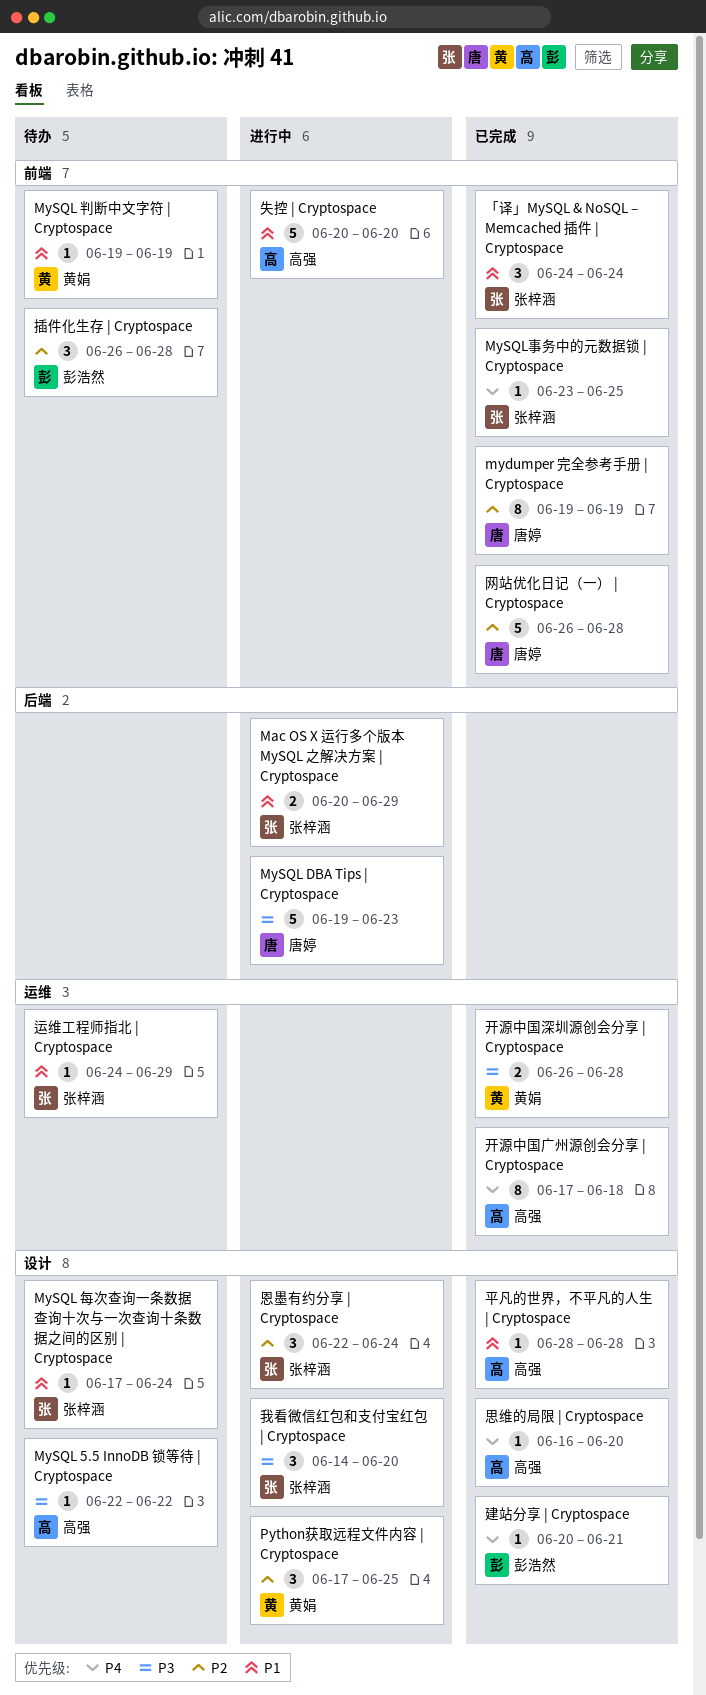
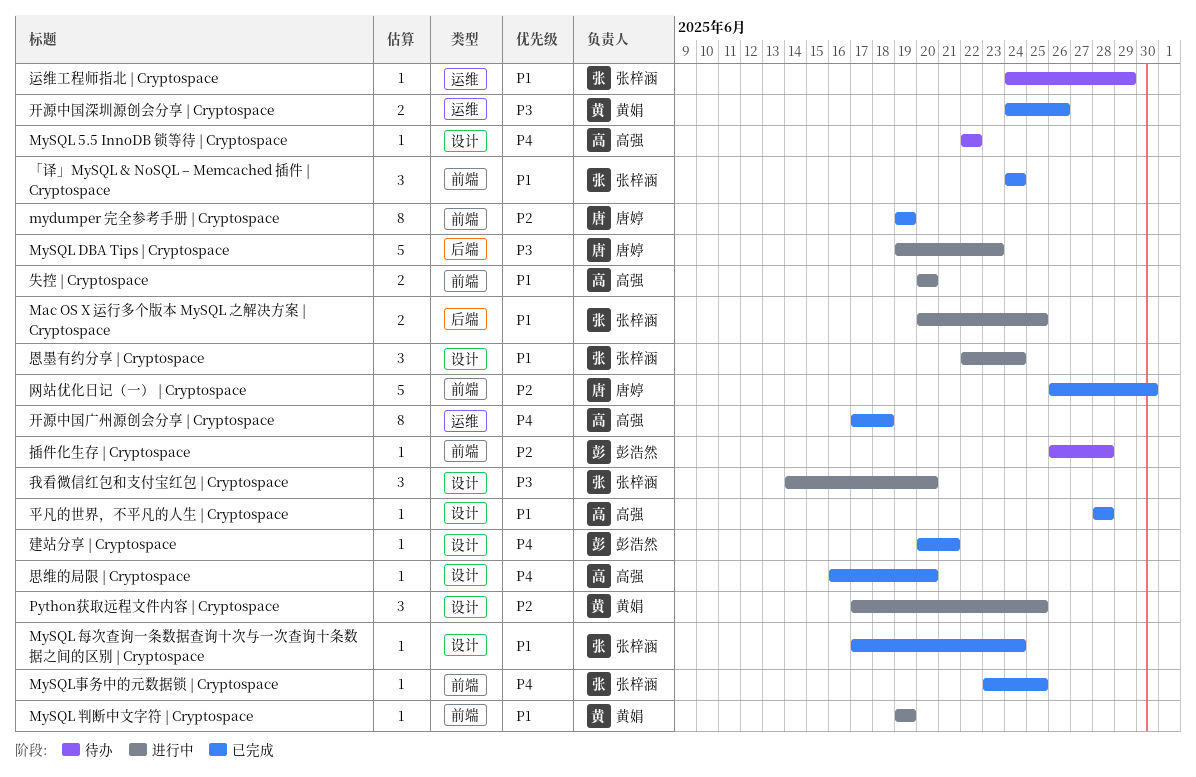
Mac OS X 运行多个版本 MySQL 之解决方案 | Cryptospace, due: Jun 29 -> Jun 25
MySQL 5.5 InnoDB 锁等待 | Cryptospace, priority: P3 -> P4
MySQL 判断中文字符 | Cryptospace, status: 待办 -> 进行中
MySQL 每次查询一条数据查询十次与一次查询十条数据之间的区别 | Cryptospace, status: 待办 -> 已完成
失控 | Cryptospace, estimate: 5 -> 2
开源中国深圳源创会分享 | Cryptospace, start: Jun 26 -> Jun 24
开源中国深圳源创会分享 | Cryptospace, due: Jun 28 -> Jun 26
恩墨有约分享 | Cryptospace, priority: P2 -> P1
插件化生存 | Cryptospace, estimate: 3 -> 1
网站优化日记（一） | Cryptospace, due: Jun 28 -> Jun 30

